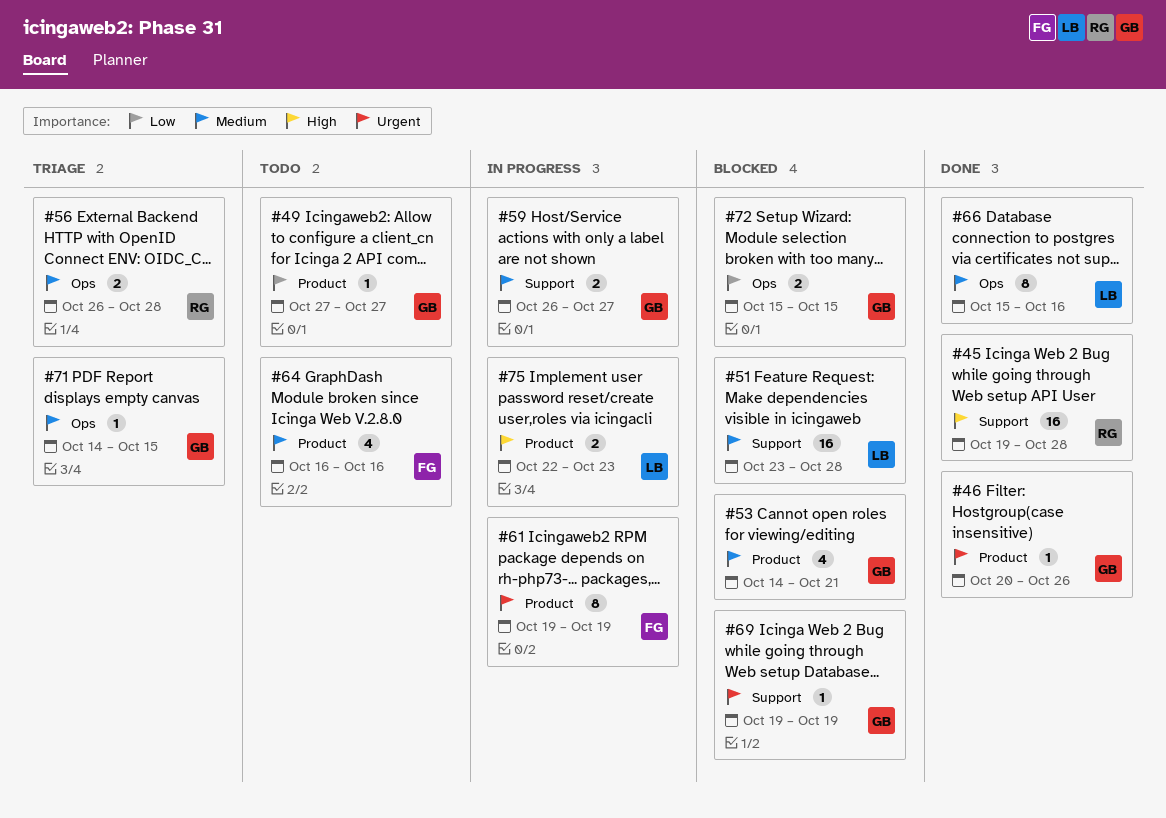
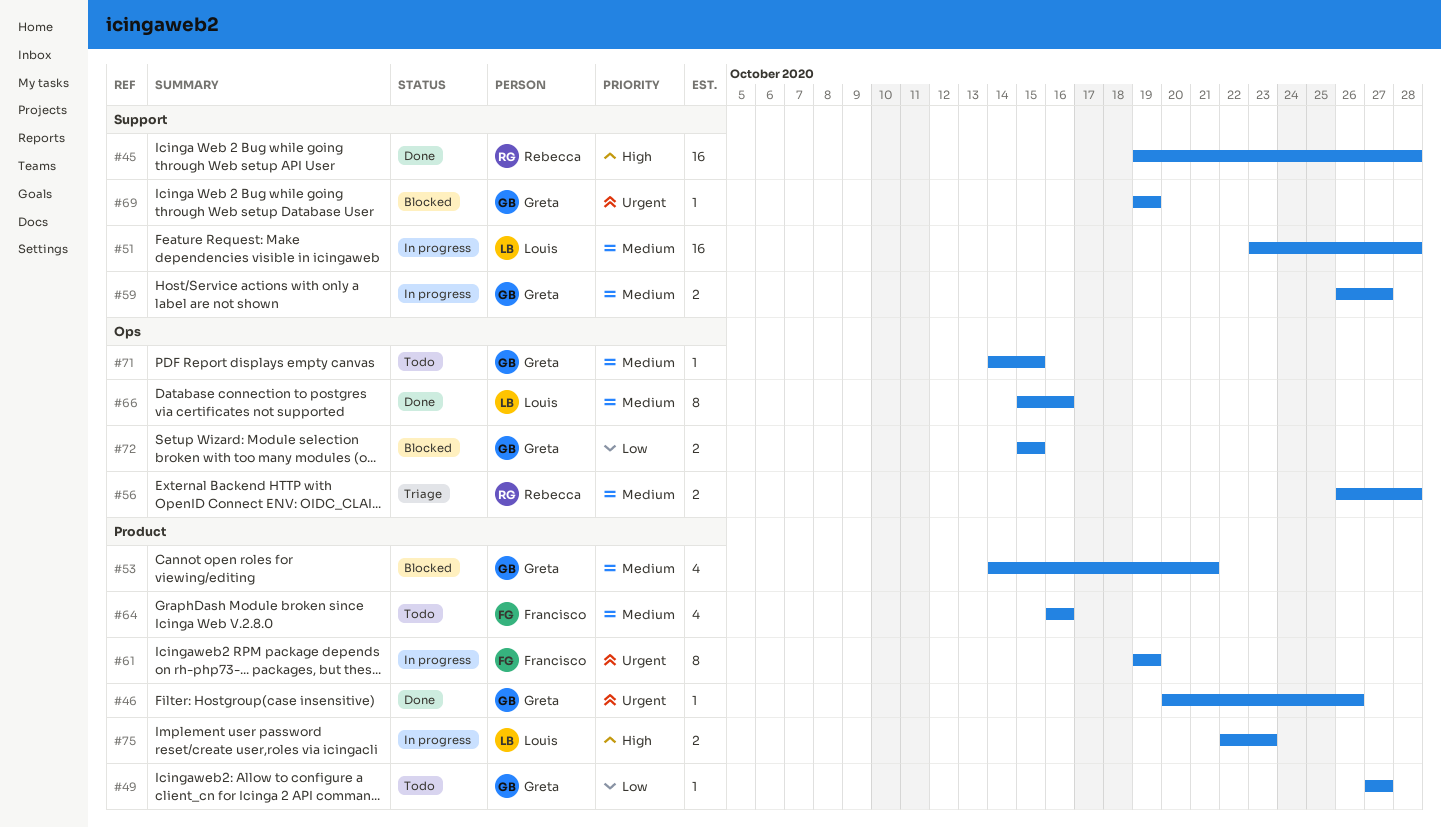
#51, status: Blocked -> In progress
#71, status: Triage -> Todo

